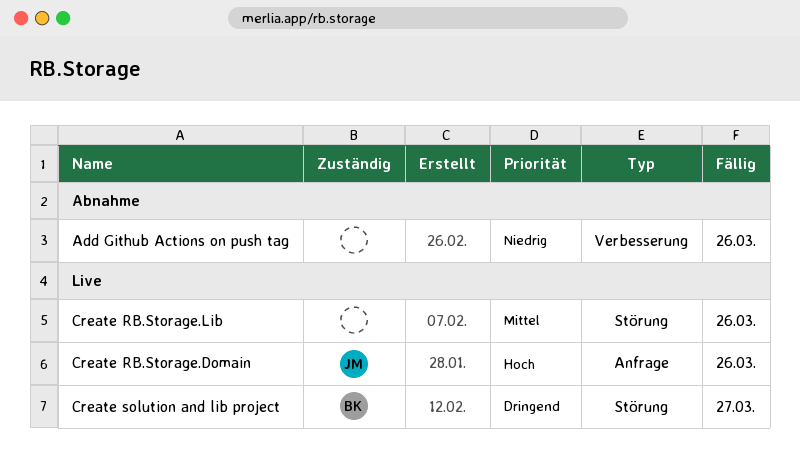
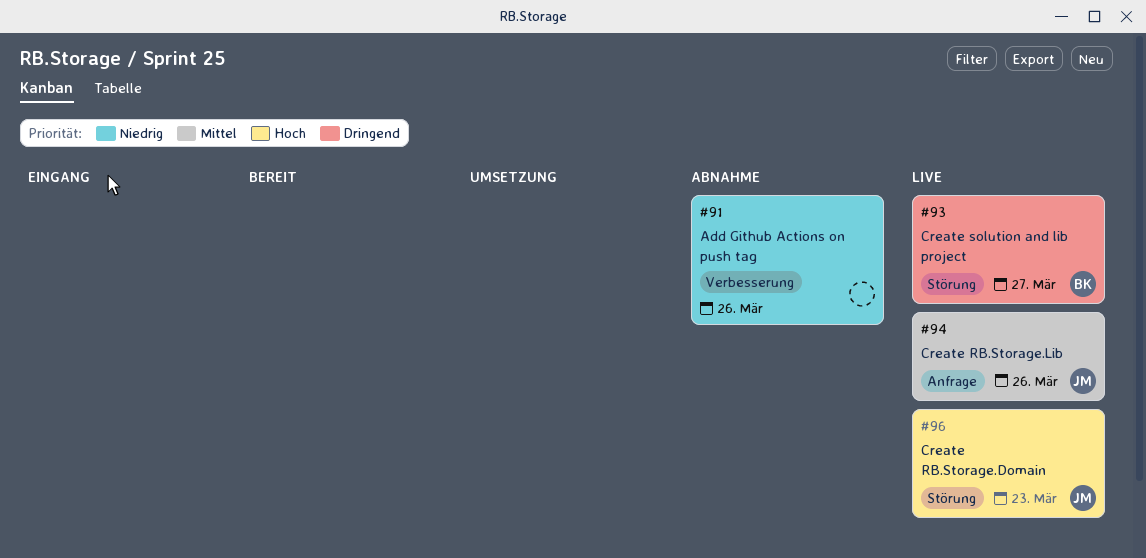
Create RB.Storage.Domain, label: Anfrage -> Störung
Create RB.Storage.Domain, due: Mar 26 -> Mar 23
Create RB.Storage.Lib, owner: none -> JM
Create RB.Storage.Lib, label: Störung -> Anfrage

